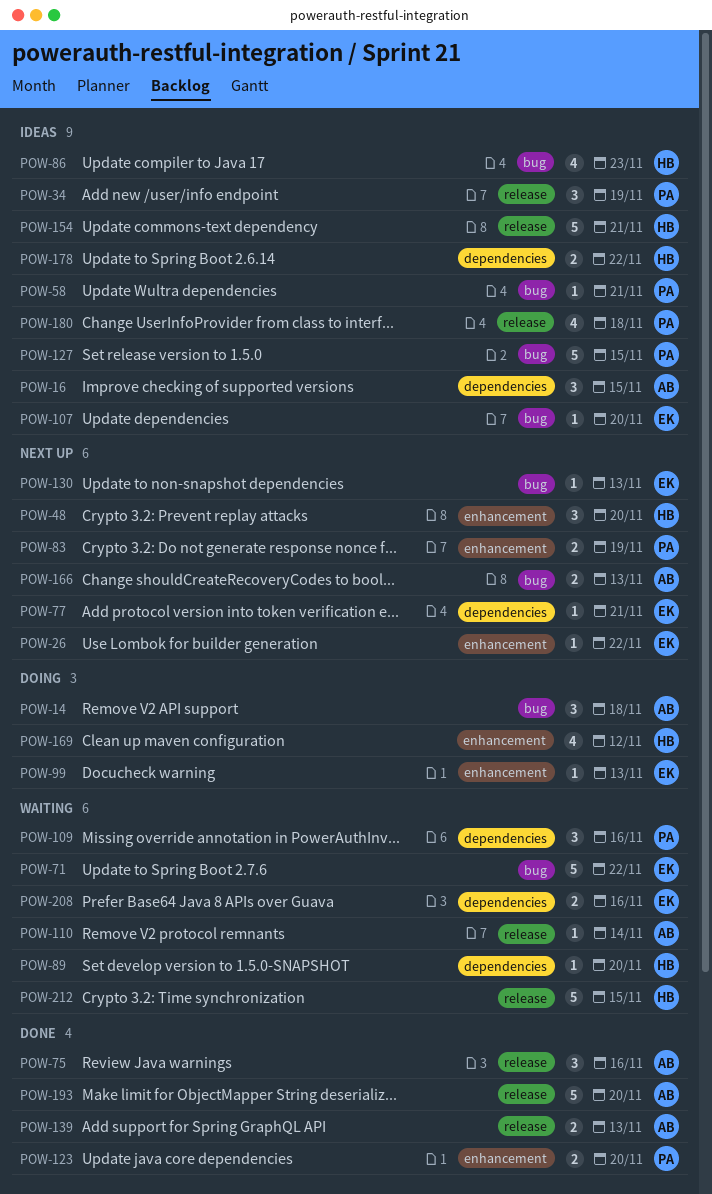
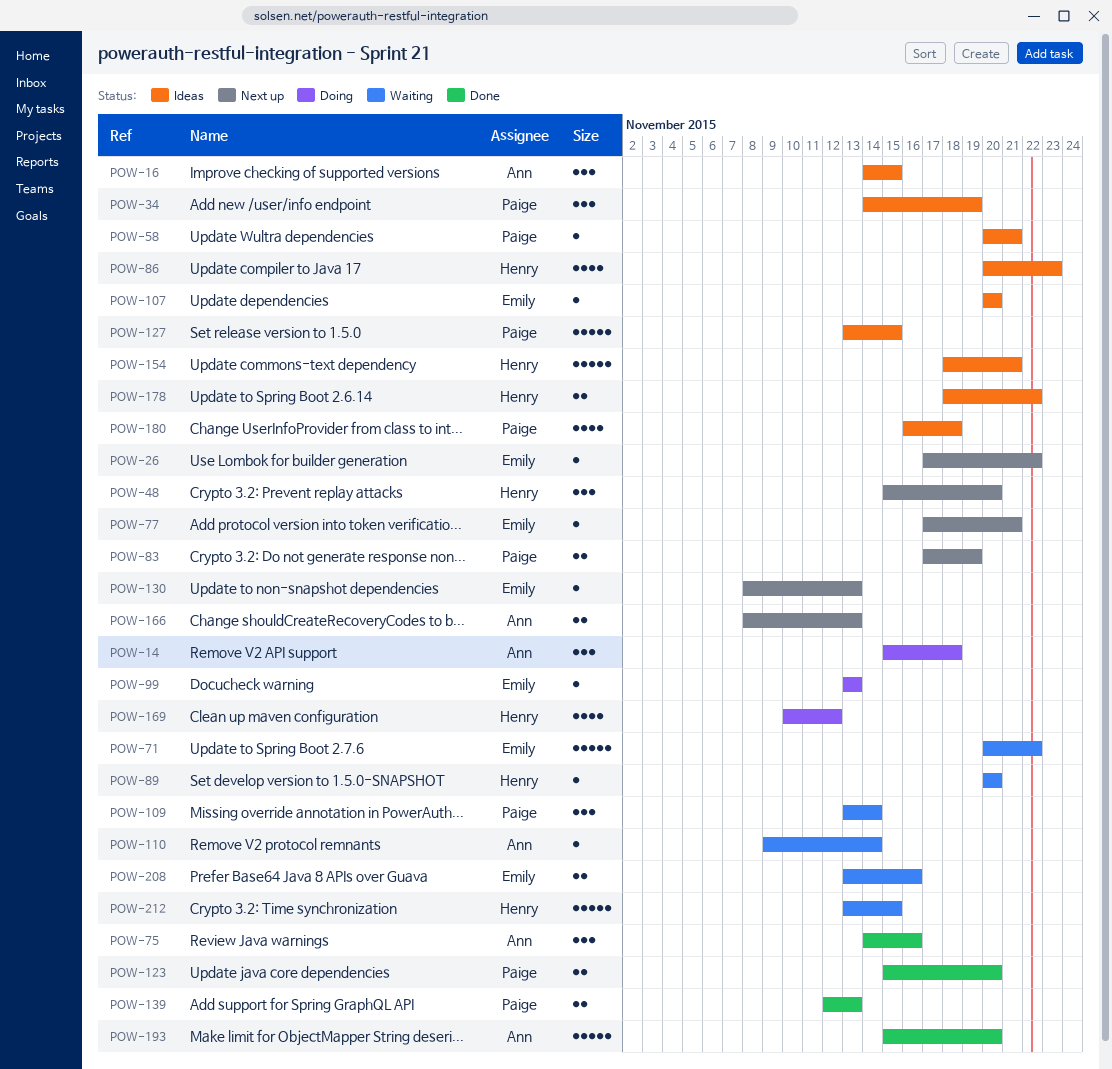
POW-109, due: Nov 16 -> Nov 14
POW-139, owner: Ann -> Paige

